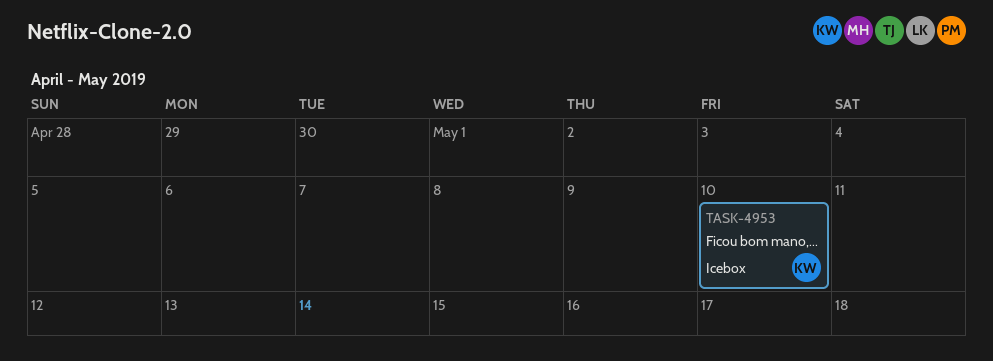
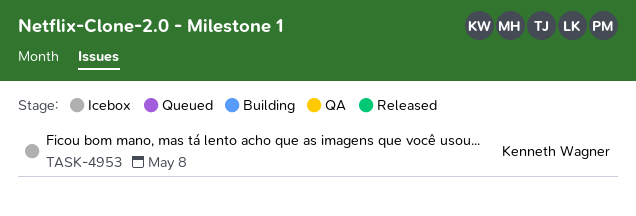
TASK-4953, due: May 10 -> May 8

